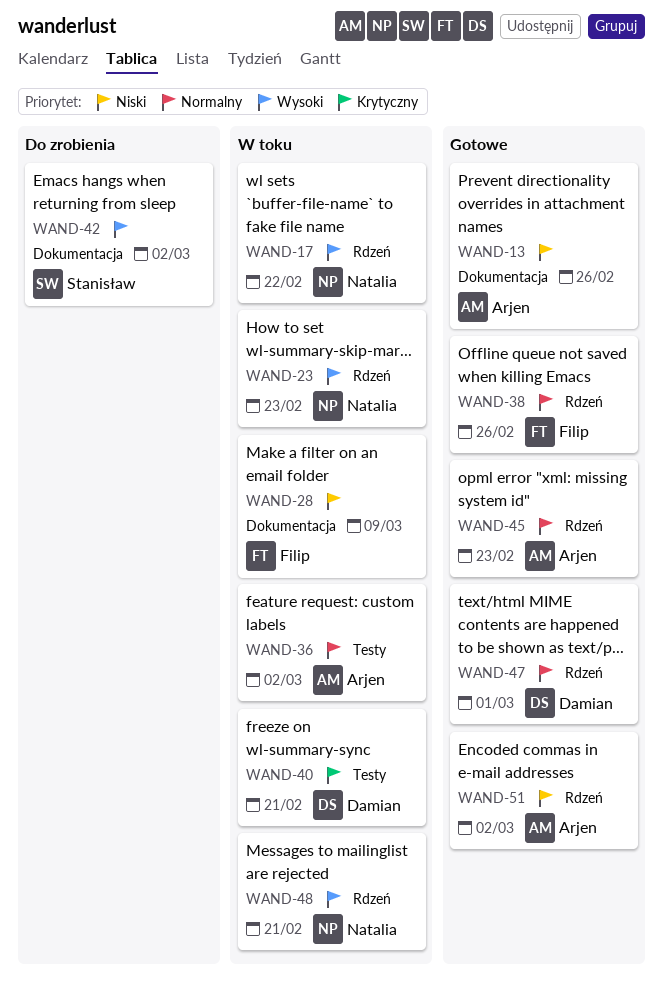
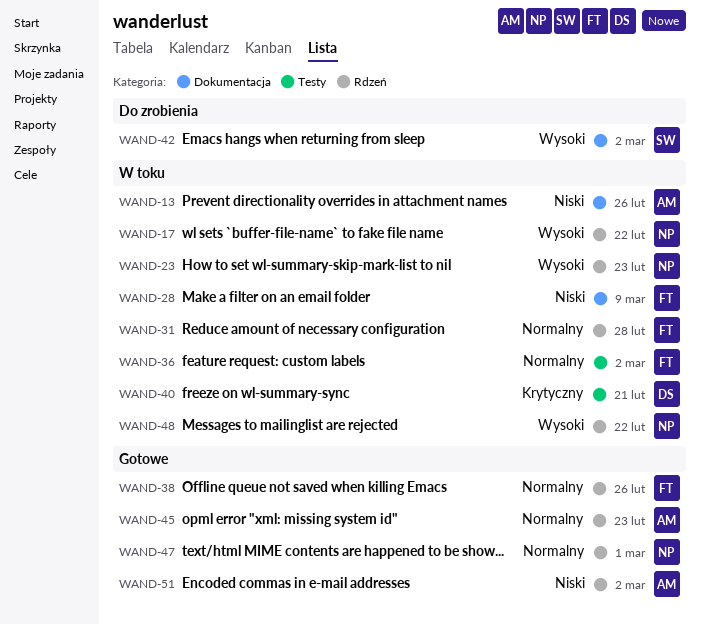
WAND-13, status: Gotowe -> W toku
WAND-31: none -> present
WAND-36, owner: Arjen -> Filip
WAND-47, owner: Damian -> Natalia
WAND-48, due: Feb 21 -> Feb 22

